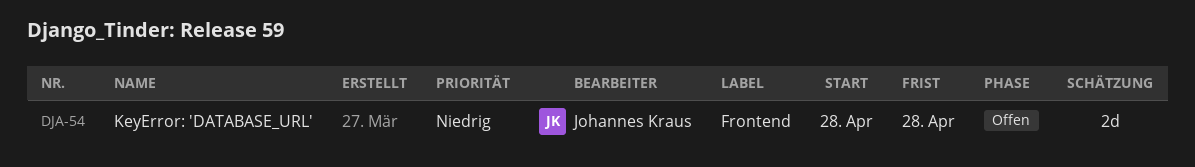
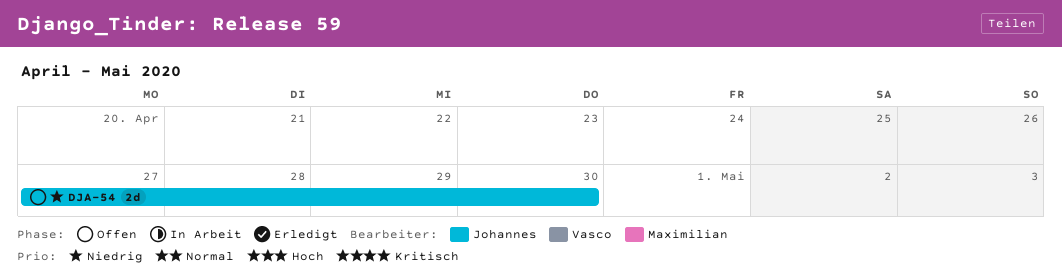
DJA-54, start: Apr 28 -> Apr 27
DJA-54, due: Apr 28 -> Apr 30

